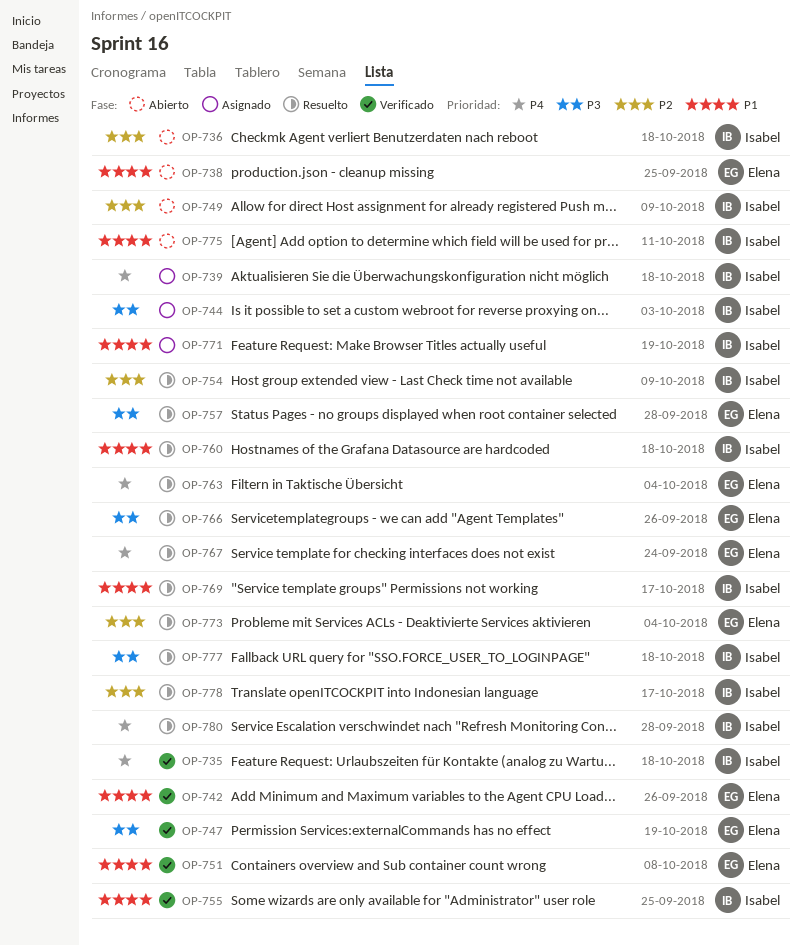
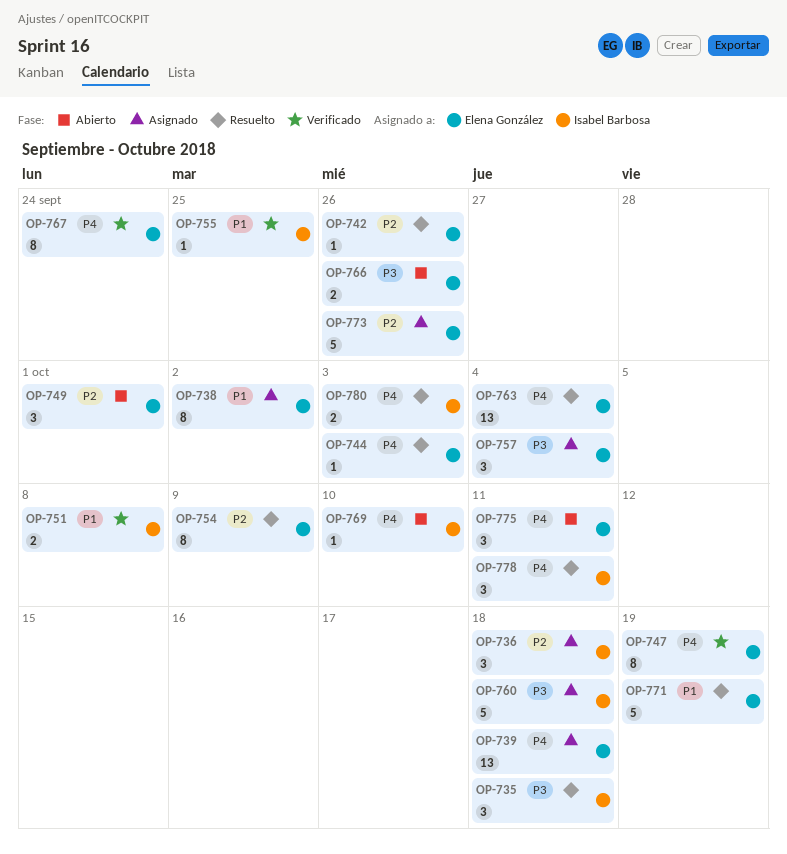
OP-735, status: Verificado -> Resuelto
OP-735, priority: P4 -> P3
OP-736, status: Abierto -> Asignado
OP-738, status: Abierto -> Asignado
OP-738, due: Sep 25 -> Oct 2
OP-739, owner: Isabel Barbosa -> Elena González
OP-742, status: Verificado -> Resuelto
OP-742, priority: P1 -> P2
OP-744, status: Asignado -> Resuelto
OP-744, owner: Isabel Barbosa -> Elena González
OP-744, priority: P3 -> P4
OP-747, priority: P3 -> P4
OP-749, owner: Isabel Barbosa -> Elena González
OP-749, due: Oct 9 -> Oct 1
OP-751, owner: Elena González -> Isabel Barbosa
OP-754, owner: Isabel Barbosa -> Elena González
OP-757, status: Resuelto -> Asignado
OP-757, due: Sep 28 -> Oct 4
OP-760, status: Resuelto -> Asignado
OP-760, priority: P1 -> P3
OP-766, status: Resuelto -> Abierto
OP-767, status: Resuelto -> Verificado
OP-769, status: Resuelto -> Abierto
OP-769, priority: P1 -> P4
OP-769, due: Oct 17 -> Oct 10
OP-771, status: Asignado -> Resuelto
OP-771, owner: Isabel Barbosa -> Elena González
OP-773, status: Resuelto -> Asignado
OP-773, due: Oct 4 -> Sep 26
OP-775, owner: Isabel Barbosa -> Elena González
OP-775, priority: P1 -> P4
OP-777: present -> none
OP-778, priority: P2 -> P4
OP-778, due: Oct 17 -> Oct 11
OP-780, due: Sep 28 -> Oct 3

